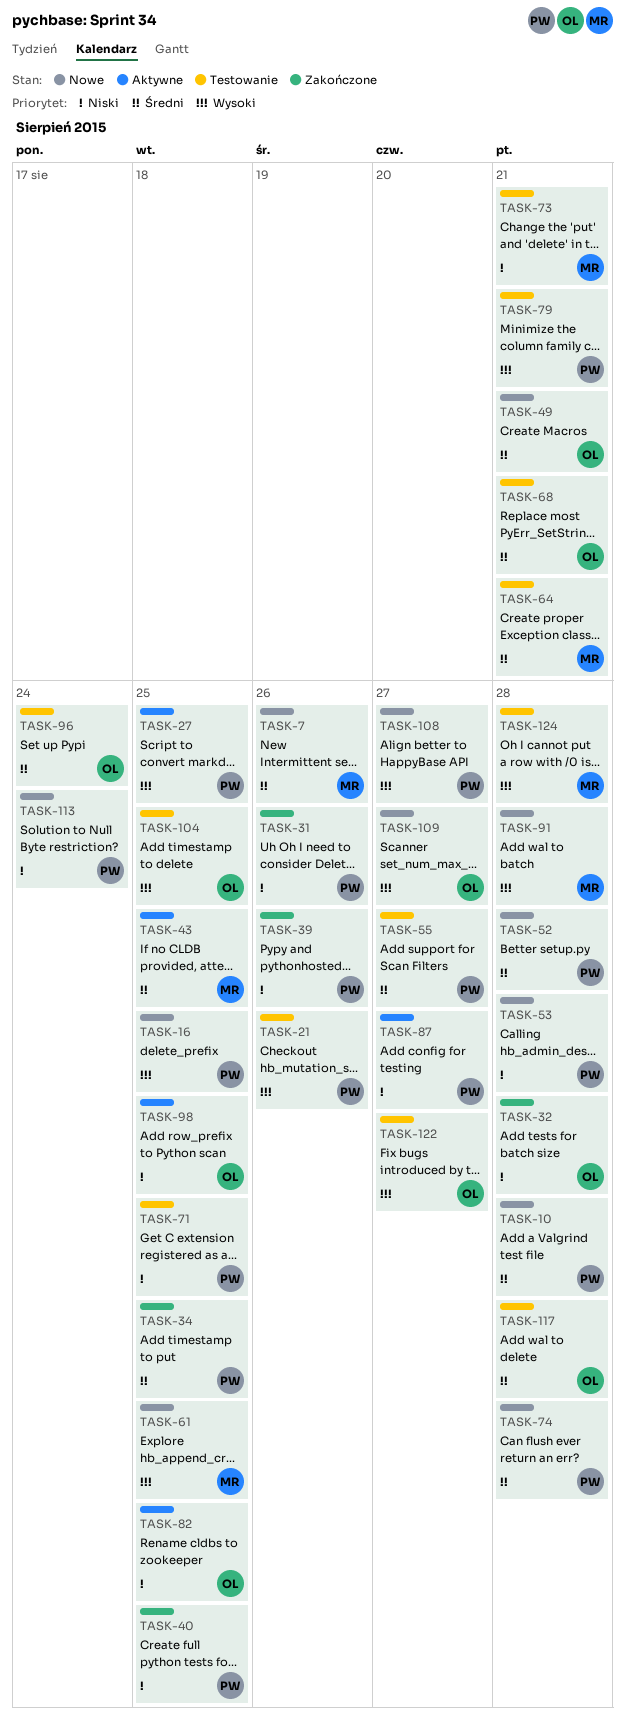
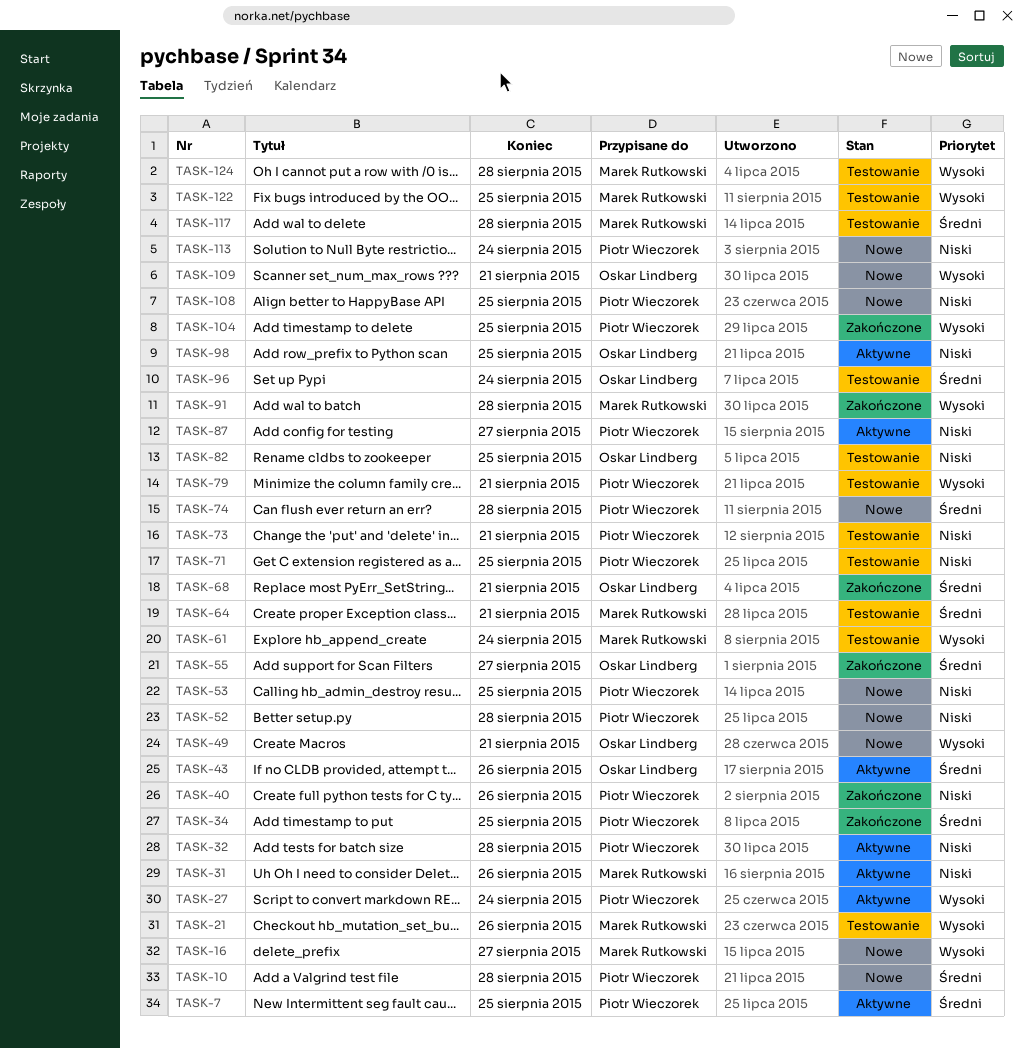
TASK-7, status: Nowe -> Aktywne
TASK-7, owner: Marek Rutkowski -> Piotr Wieczorek
TASK-7, due: Aug 26 -> Aug 25
TASK-16, owner: Piotr Wieczorek -> Marek Rutkowski
TASK-16, due: Aug 25 -> Aug 27
TASK-21, owner: Piotr Wieczorek -> Marek Rutkowski
TASK-27, due: Aug 25 -> Aug 24
TASK-31, status: Zakończone -> Aktywne
TASK-31, owner: Piotr Wieczorek -> Marek Rutkowski
TASK-32, status: Zakończone -> Aktywne
TASK-32, owner: Oskar Lindberg -> Piotr Wieczorek
TASK-39: present -> none
TASK-40, due: Aug 25 -> Aug 26
TASK-43, owner: Marek Rutkowski -> Oskar Lindberg
TASK-43, due: Aug 25 -> Aug 26
TASK-49, priority: Średni -> Wysoki
TASK-52, priority: Średni -> Niski
TASK-53, due: Aug 28 -> Aug 25
TASK-55, status: Testowanie -> Zakończone
TASK-55, owner: Piotr Wieczorek -> Oskar Lindberg
TASK-61, status: Nowe -> Testowanie
TASK-61, due: Aug 25 -> Aug 24
TASK-68, status: Testowanie -> Zakończone
TASK-73, owner: Marek Rutkowski -> Piotr Wieczorek
TASK-82, status: Aktywne -> Testowanie
TASK-91, status: Nowe -> Zakończone
TASK-104, status: Testowanie -> Zakończone
TASK-104, owner: Oskar Lindberg -> Piotr Wieczorek
TASK-108, priority: Wysoki -> Niski
TASK-108, due: Aug 27 -> Aug 25
TASK-109, due: Aug 27 -> Aug 21
TASK-117, owner: Oskar Lindberg -> Marek Rutkowski
TASK-122, owner: Oskar Lindberg -> Marek Rutkowski
TASK-122, due: Aug 27 -> Aug 25

